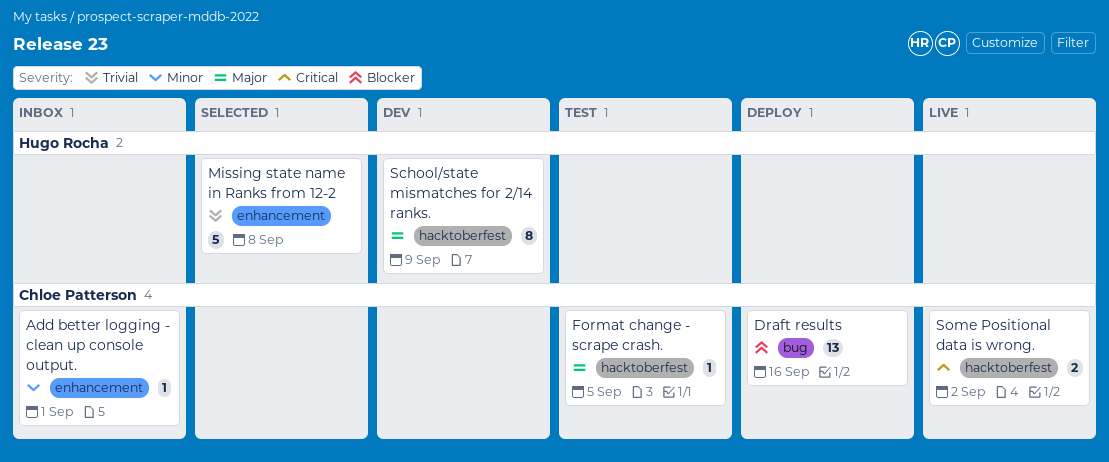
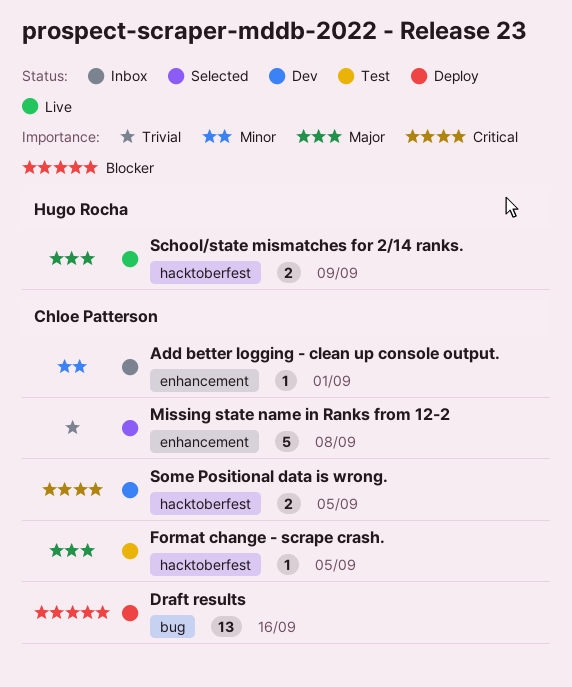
Missing state name in Ranks from 12-2, owner: Hugo Rocha -> Chloe Patterson
School/state mismatches for 2/14 ranks., status: Dev -> Live
School/state mismatches for 2/14 ranks., estimate: 8 -> 2
Some Positional data is wrong., status: Live -> Dev
Some Positional data is wrong., due: Sep 2 -> Sep 5

